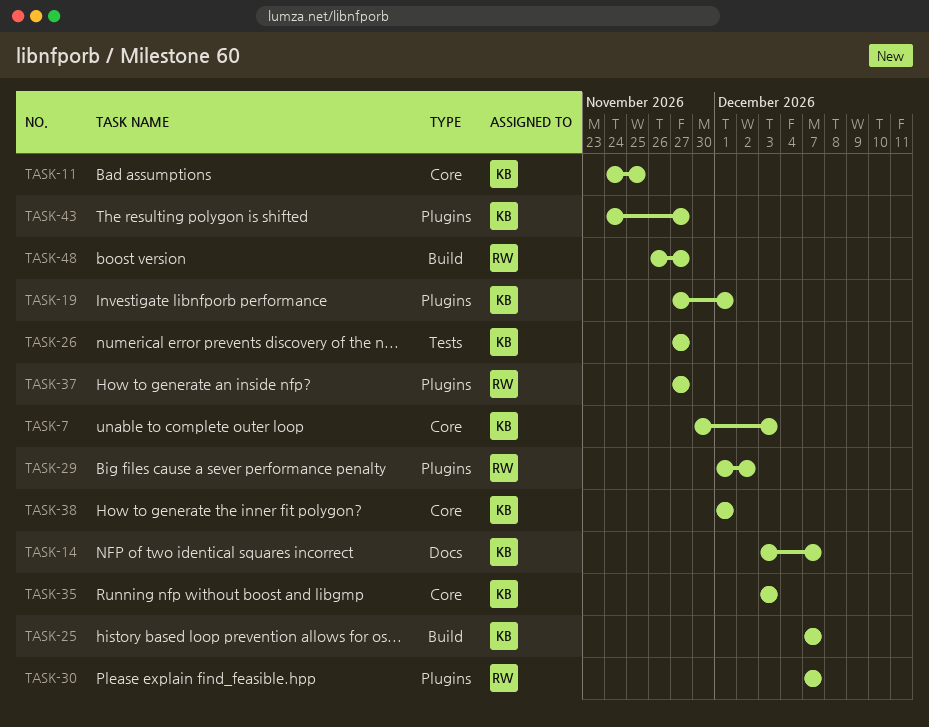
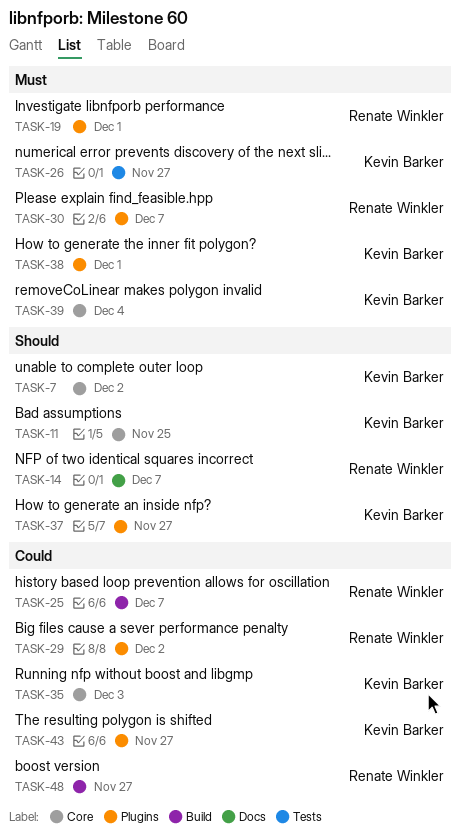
TASK-7, due: Dec 3 -> Dec 2
TASK-14, owner: Kevin Barker -> Renate Winkler
TASK-19, owner: Kevin Barker -> Renate Winkler
TASK-25, owner: Kevin Barker -> Renate Winkler
TASK-37, owner: Renate Winkler -> Kevin Barker
TASK-38, label: Core -> Plugins
TASK-39: none -> present

